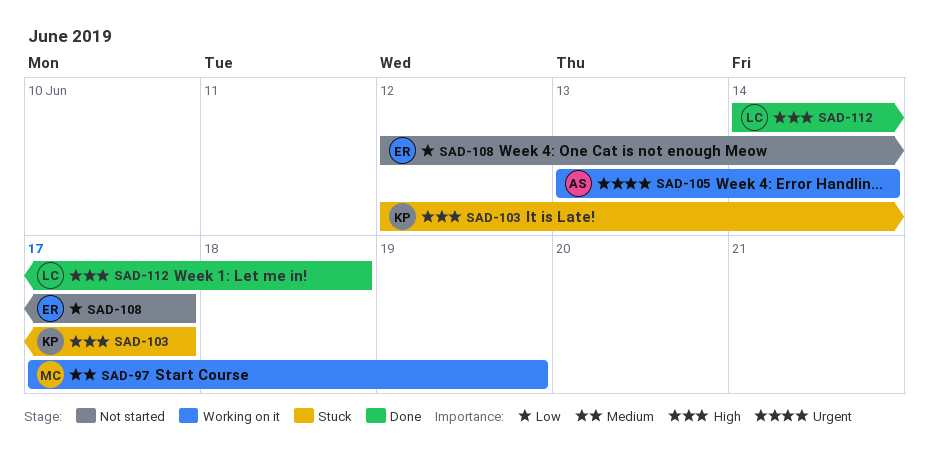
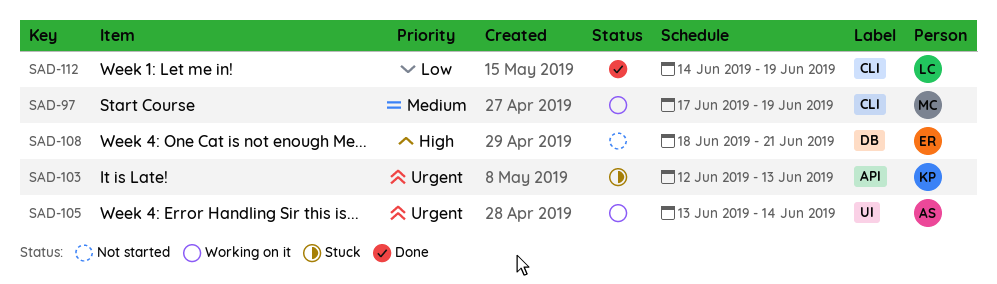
SAD-103, priority: High -> Urgent
SAD-103, due: Jun 17 -> Jun 13
SAD-108, priority: Low -> High
SAD-108, start: Jun 12 -> Jun 18
SAD-108, due: Jun 17 -> Jun 21
SAD-112, priority: High -> Low
SAD-112, due: Jun 18 -> Jun 19

